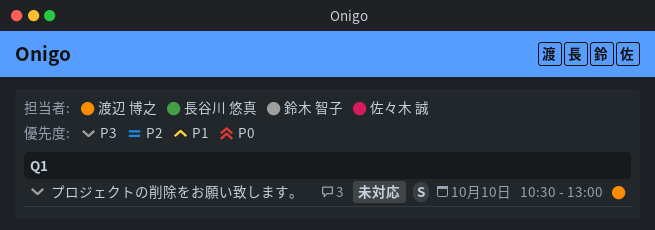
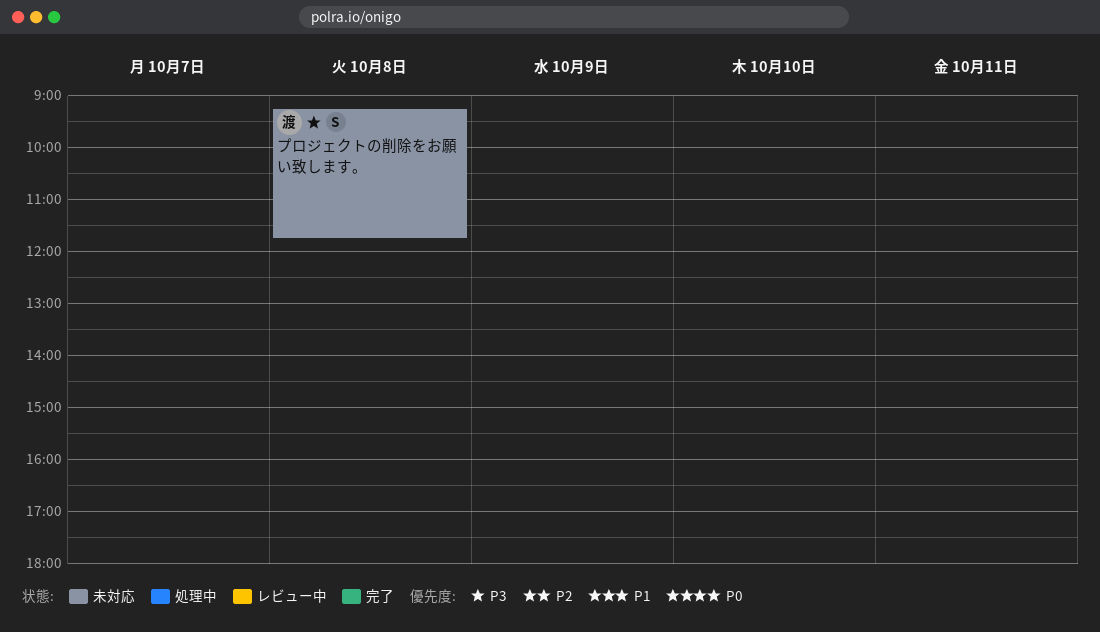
プロジェクトの削除をお願い致します。, day: Oct 10 -> Oct 8
プロジェクトの削除をお願い致します。, begins: 10:30 -> 09:15
プロジェクトの削除をお願い致します。, ends: 13:00 -> 11:45

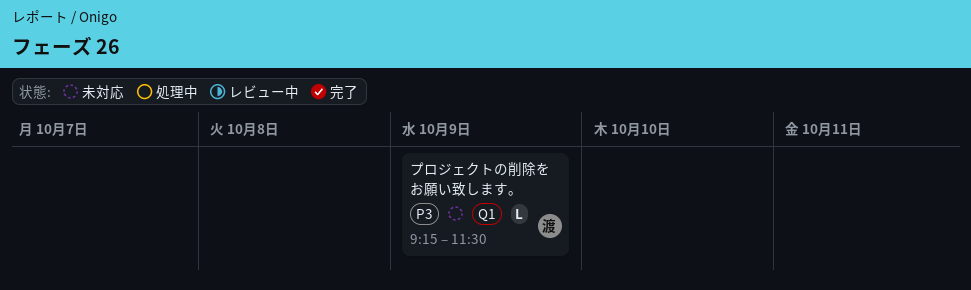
プロジェクトの削除をお願い致します。, estimate: S -> L
プロジェクトの削除をお願い致します。, day: Oct 8 -> Oct 9
プロジェクトの削除をお願い致します。, ends: 11:45 -> 11:30

